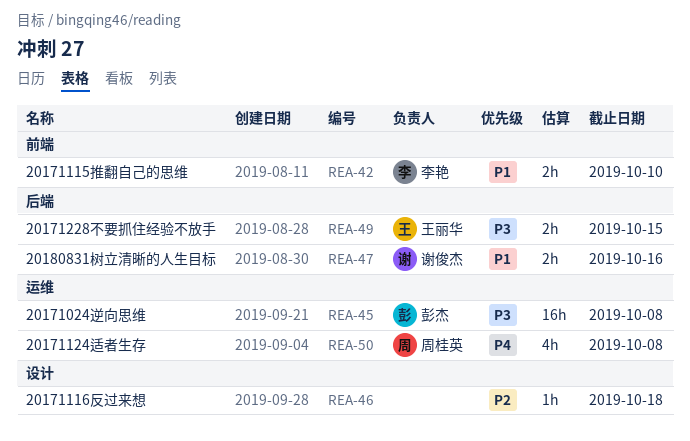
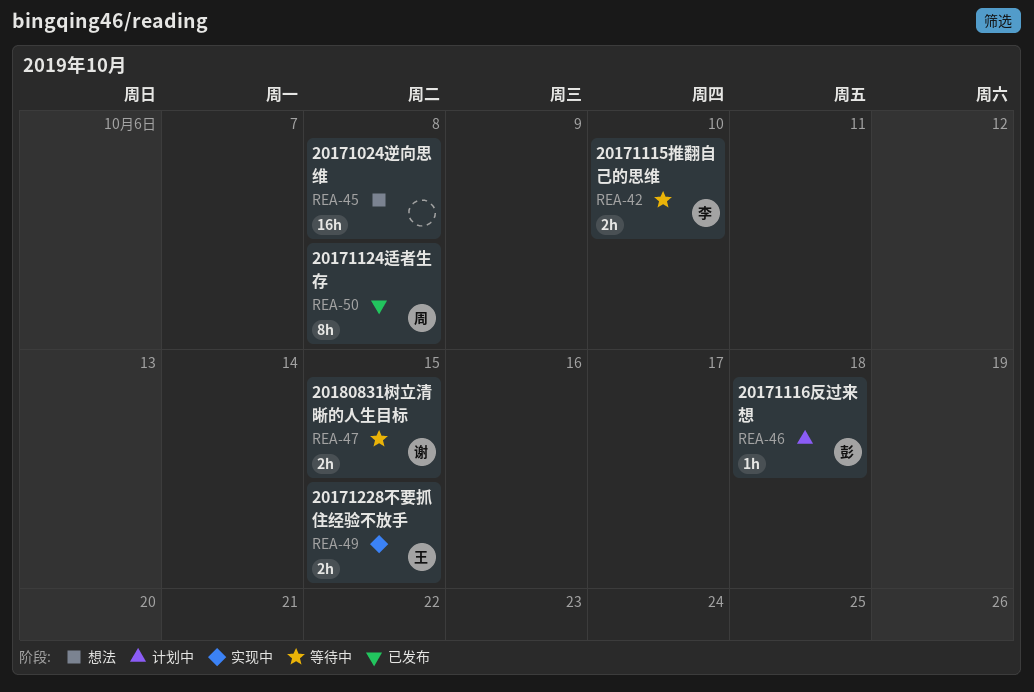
REA-45, owner: 彭杰 -> none
REA-46, owner: none -> 彭杰
REA-47, due: Oct 16 -> Oct 15
REA-50, estimate: 4h -> 8h

